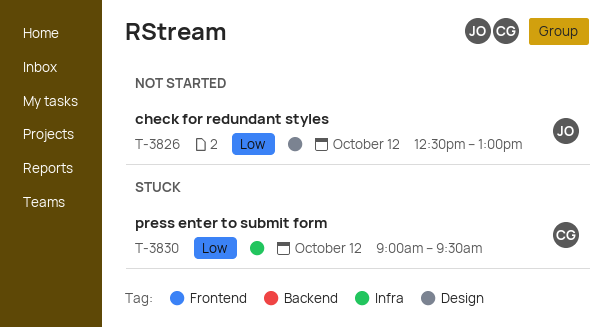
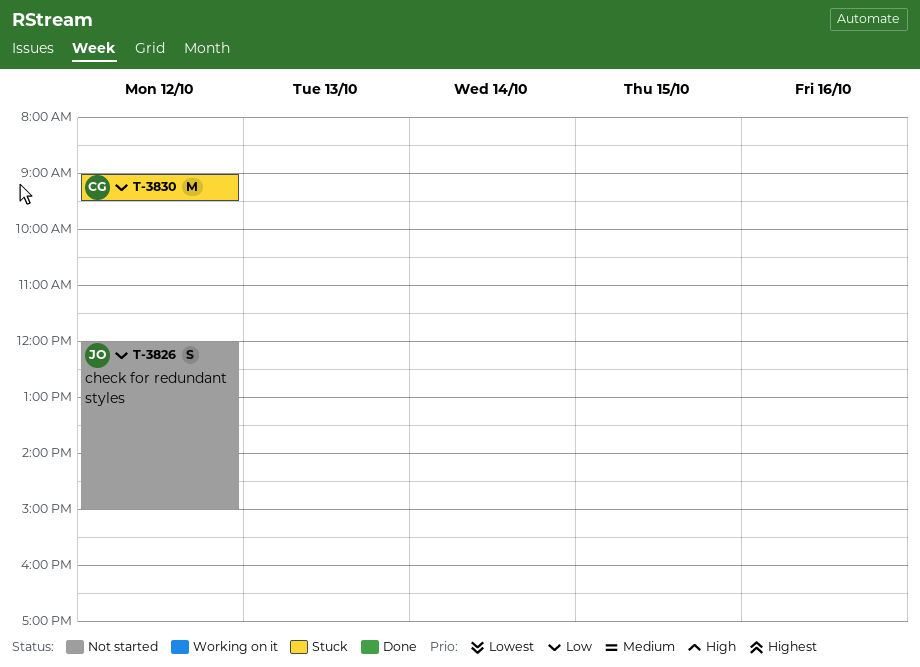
T-3826, begins: 12:30 -> 12:00
T-3826, ends: 13:00 -> 15:00

